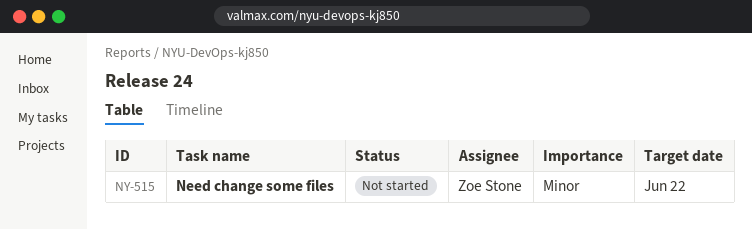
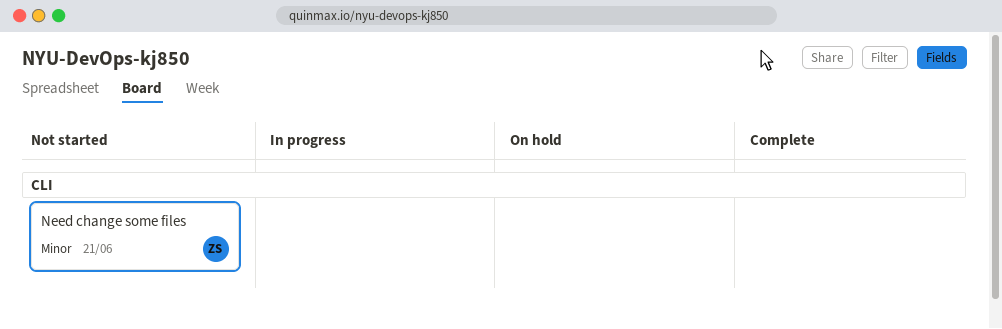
Need change some files, due: Jun 22 -> Jun 21

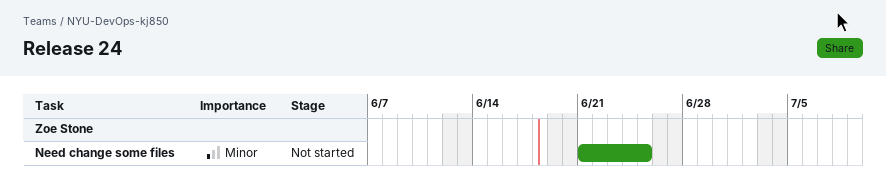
Need change some files, due: Jun 21 -> Jun 25

